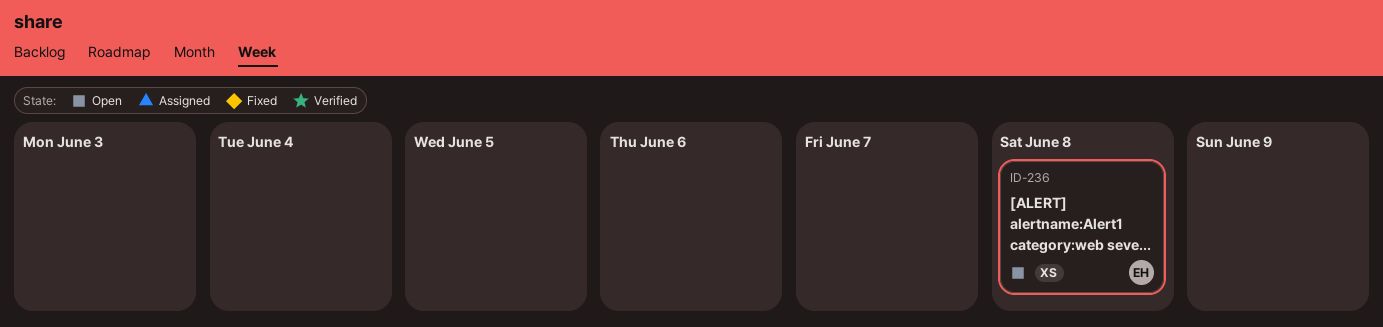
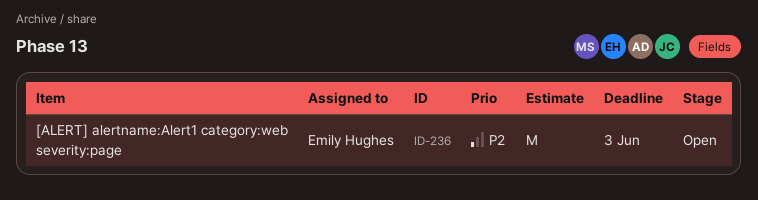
ID-236, estimate: XS -> M
ID-236, due: Jun 8 -> Jun 3

